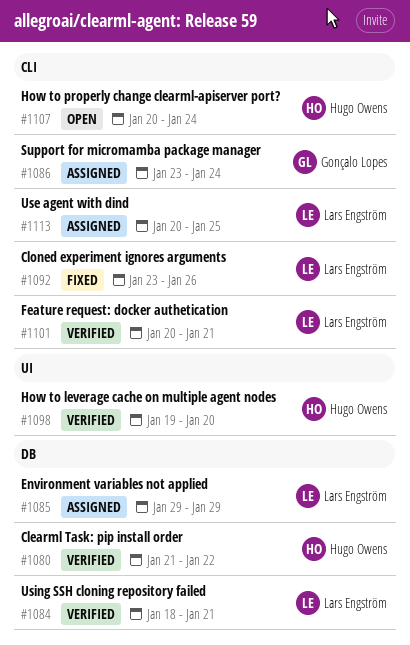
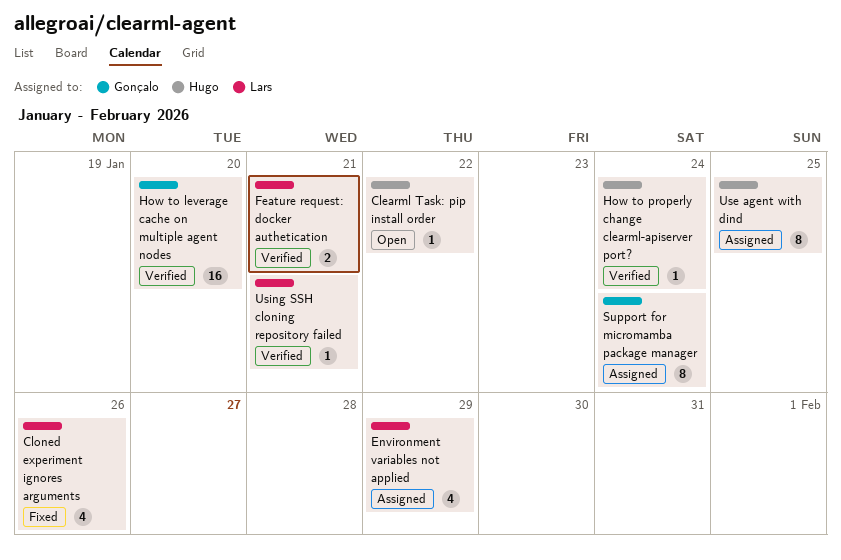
Clearml Task: pip install order, status: Verified -> Open
How to leverage cache on multiple agent nodes, owner: Hugo Owens -> Gonçalo Lopes
How to properly change clearml-apiserver port?, status: Open -> Verified
Use agent with dind, owner: Lars Engström -> Hugo Owens

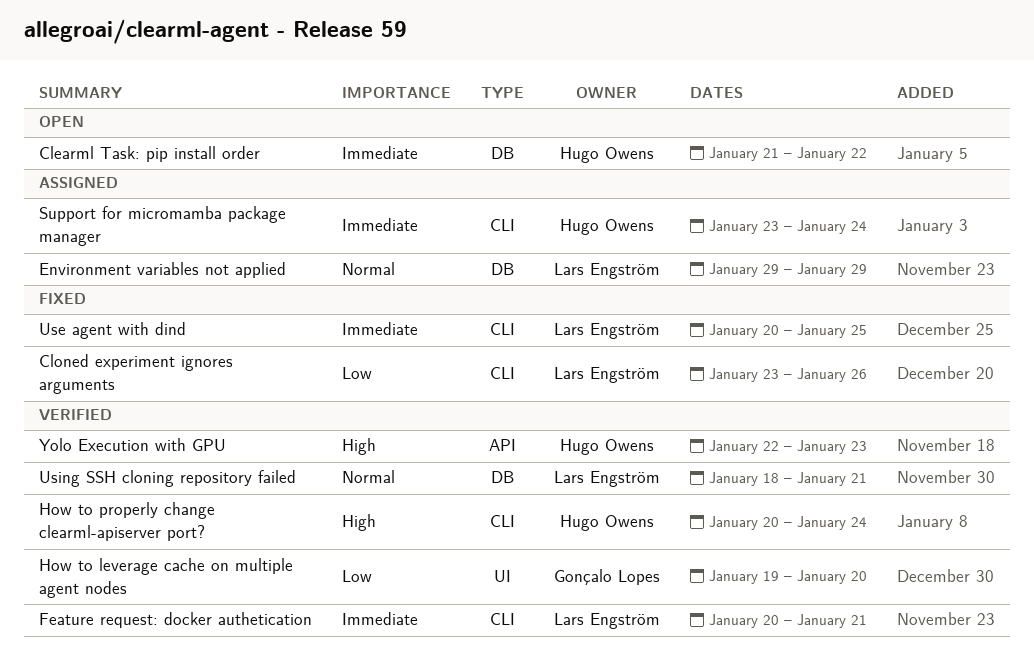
Support for micromamba package manager, owner: Gonçalo Lopes -> Hugo Owens
Use agent with dind, status: Assigned -> Fixed
Use agent with dind, owner: Hugo Owens -> Lars Engström
Yolo Execution with GPU: none -> present

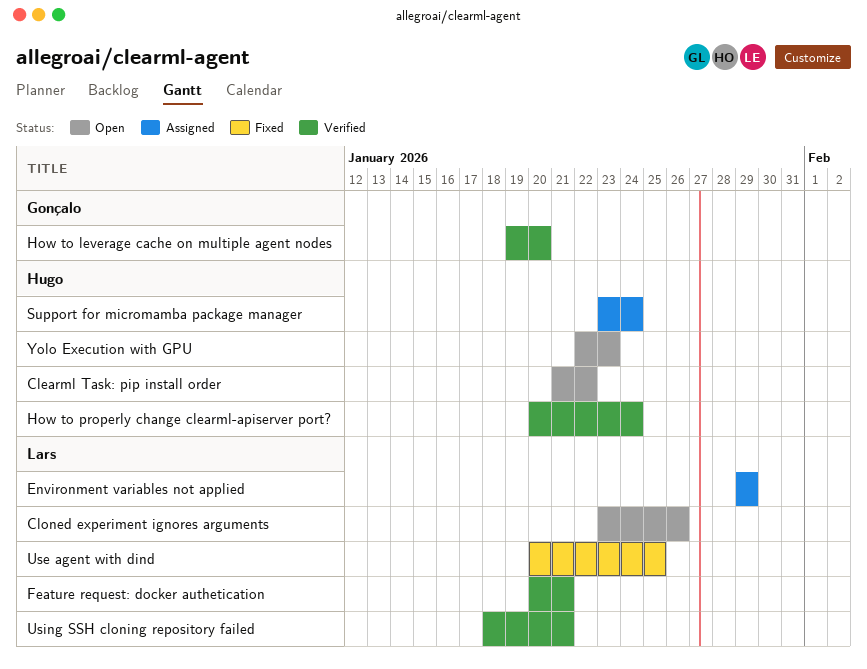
Cloned experiment ignores arguments, status: Fixed -> Open
Yolo Execution with GPU, status: Verified -> Open

